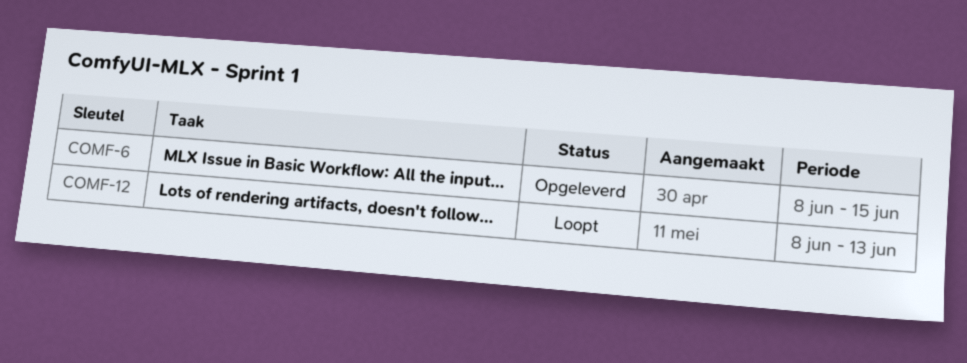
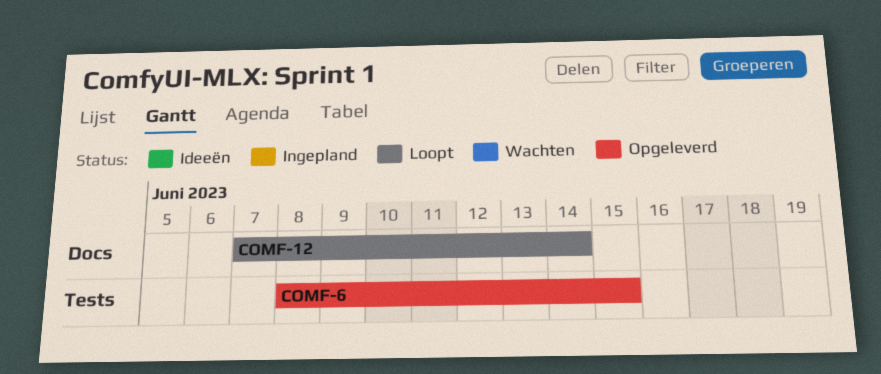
COMF-12, start: Jun 8 -> Jun 7
COMF-12, due: Jun 13 -> Jun 14

